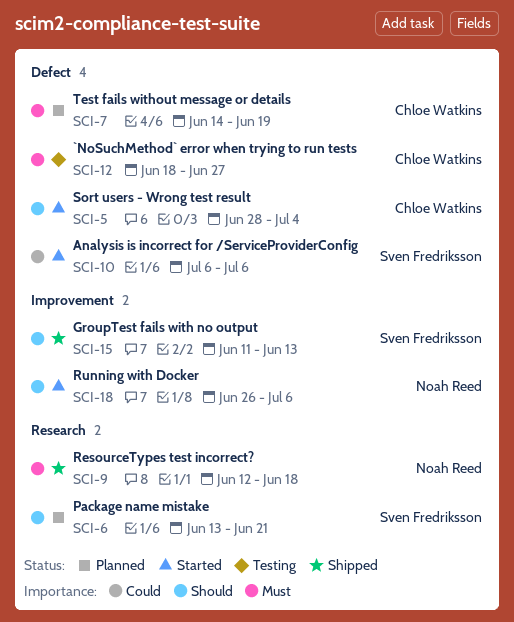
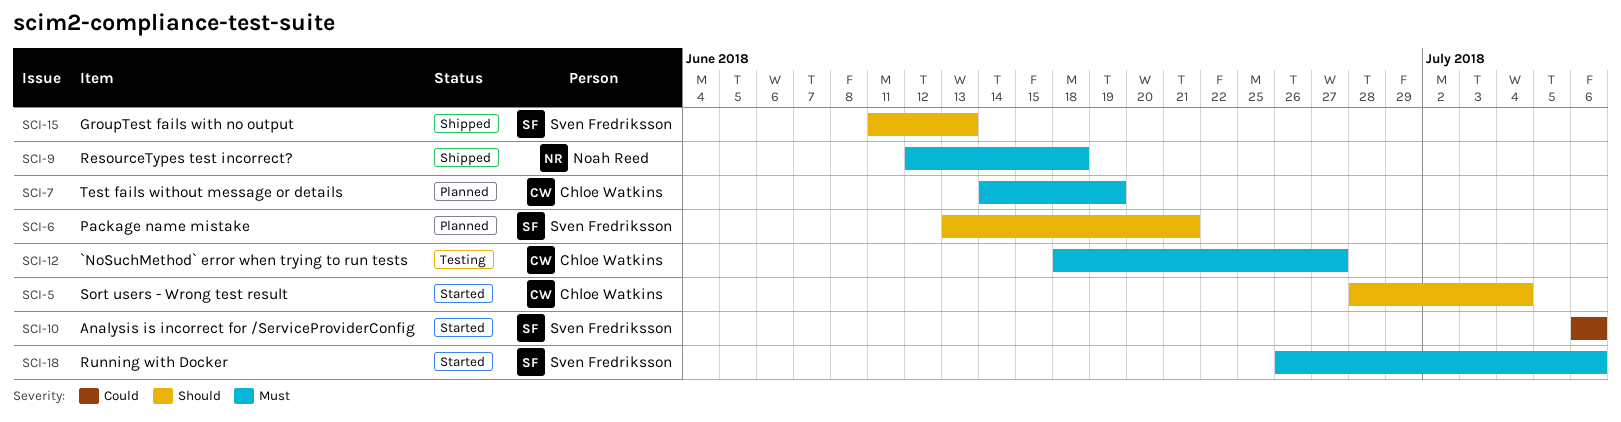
SCI-18, owner: Noah Reed -> Sven Fredriksson
SCI-18, priority: Should -> Must

